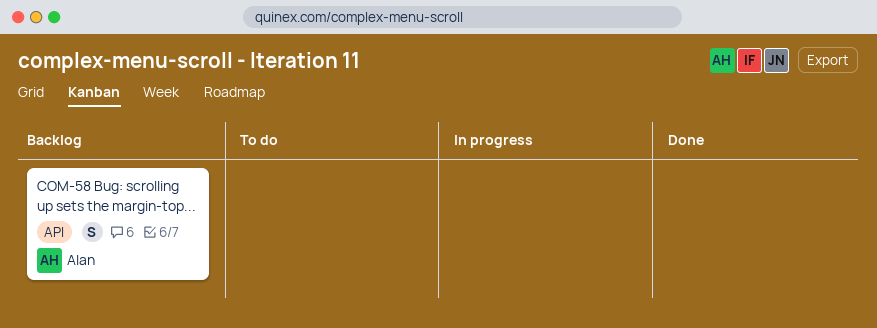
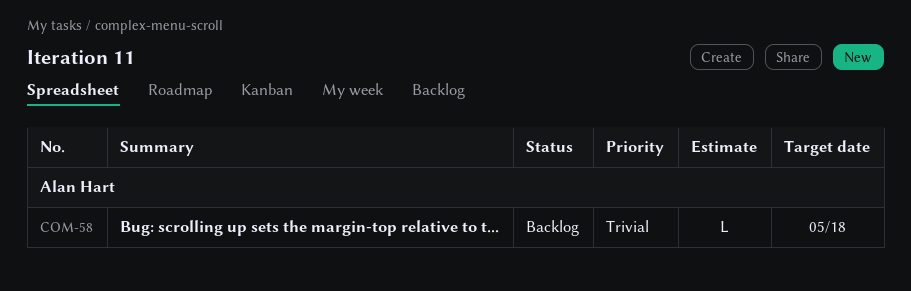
COM-58, estimate: S -> L

